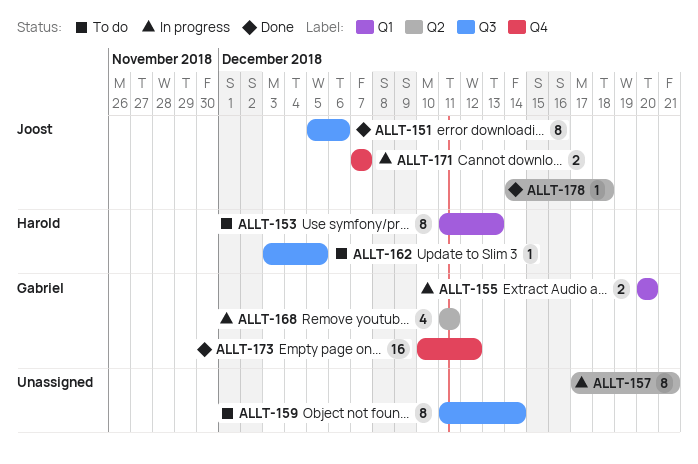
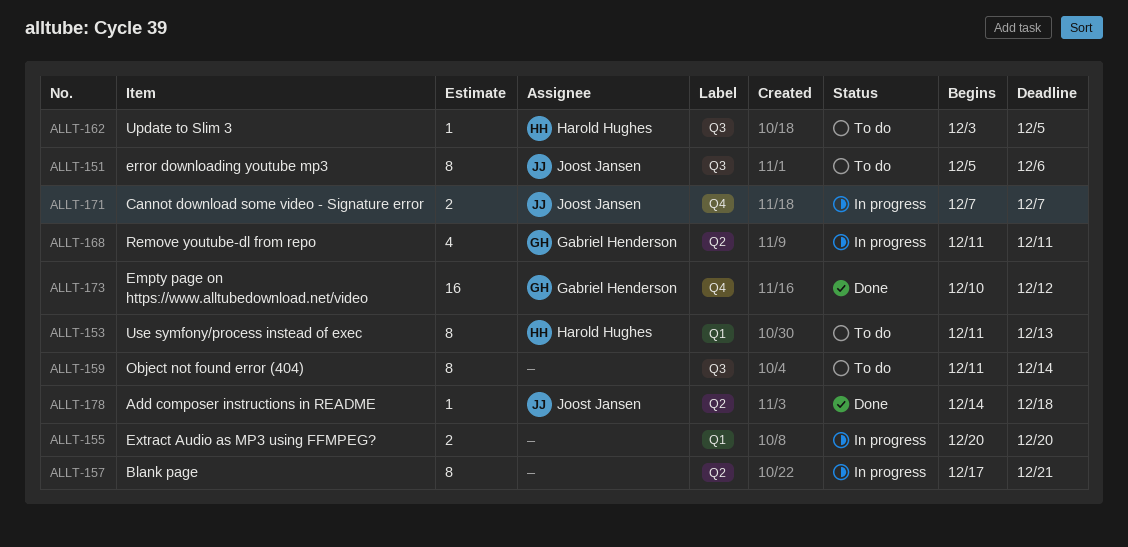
ALLT-151, status: Done -> To do
ALLT-155, owner: Gabriel Henderson -> none

